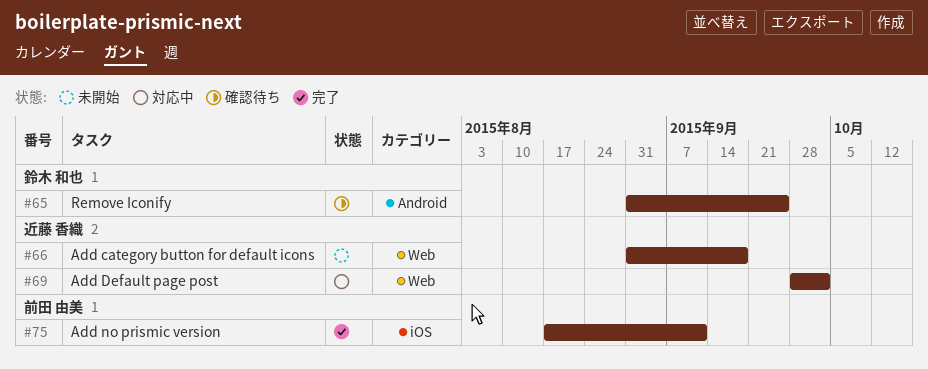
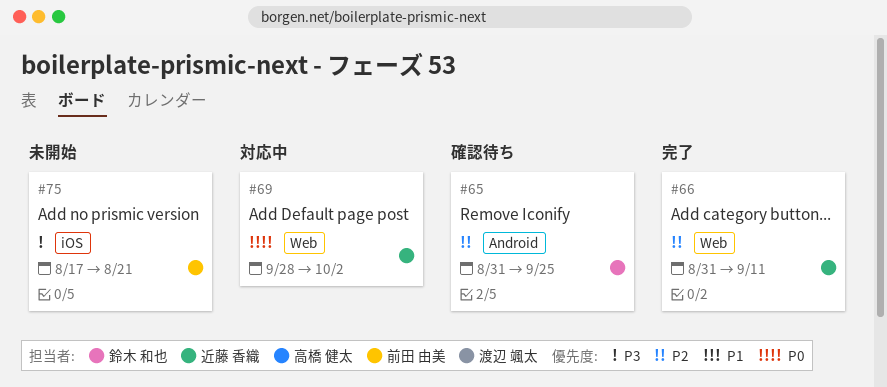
#66, status: 未開始 -> 完了
#66, due: Sep 18 -> Sep 11
#75, status: 完了 -> 未開始
#75, due: Sep 11 -> Aug 21

